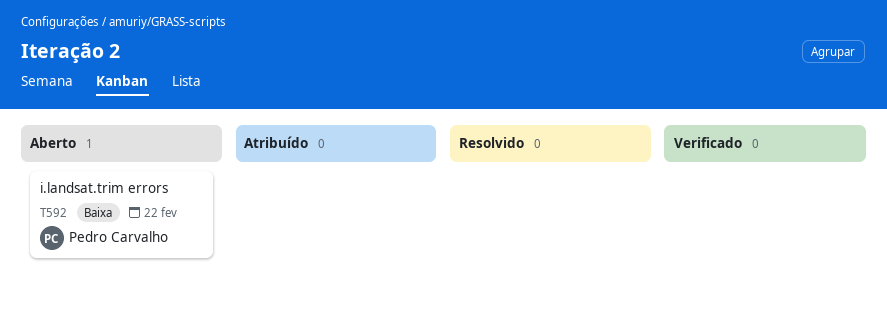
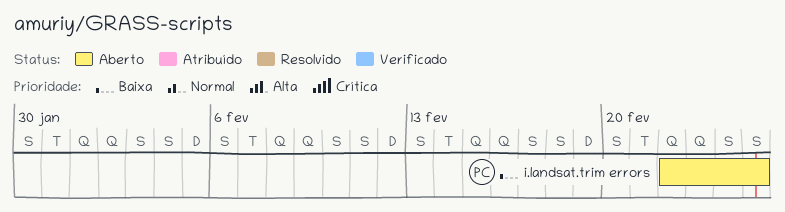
i.landsat.trim errors, due: Feb 22 -> Feb 25

